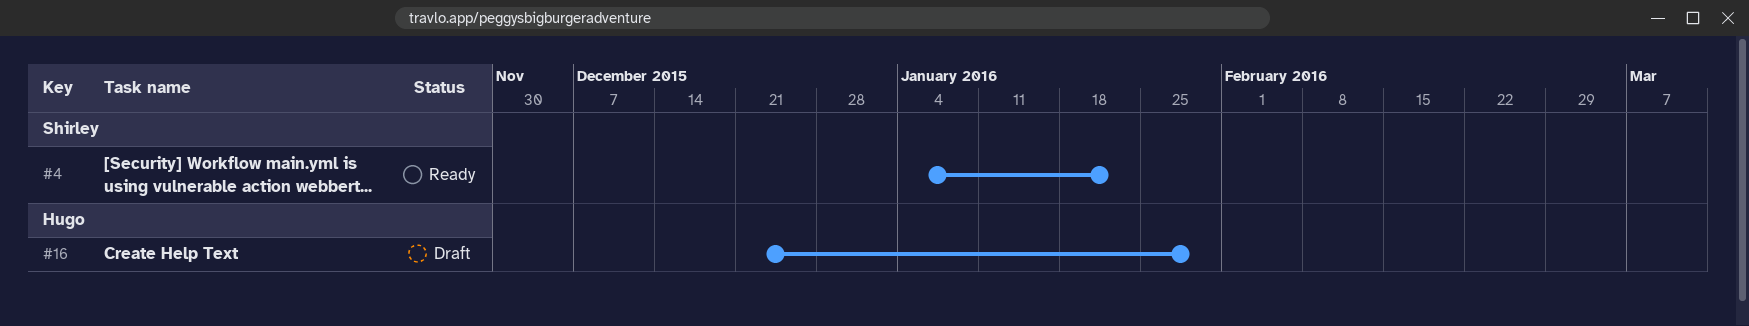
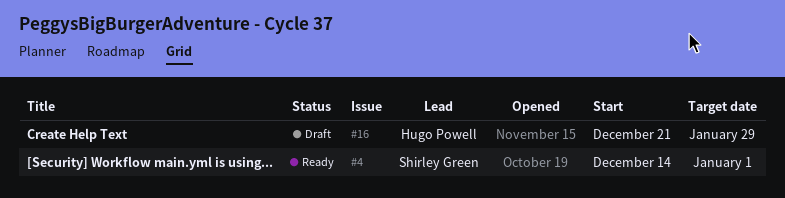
#4, start: Jan 4 -> Dec 14
#4, due: Jan 22 -> Jan 1

